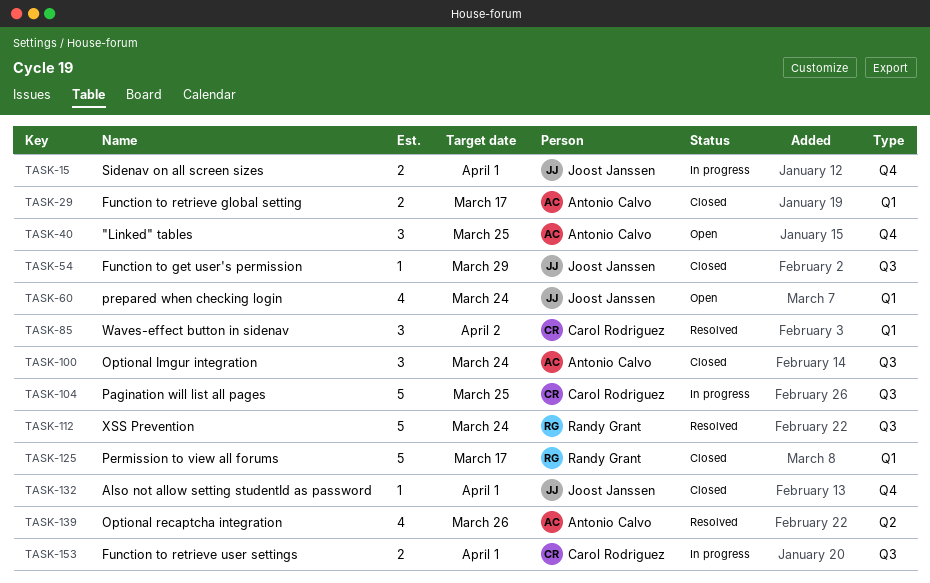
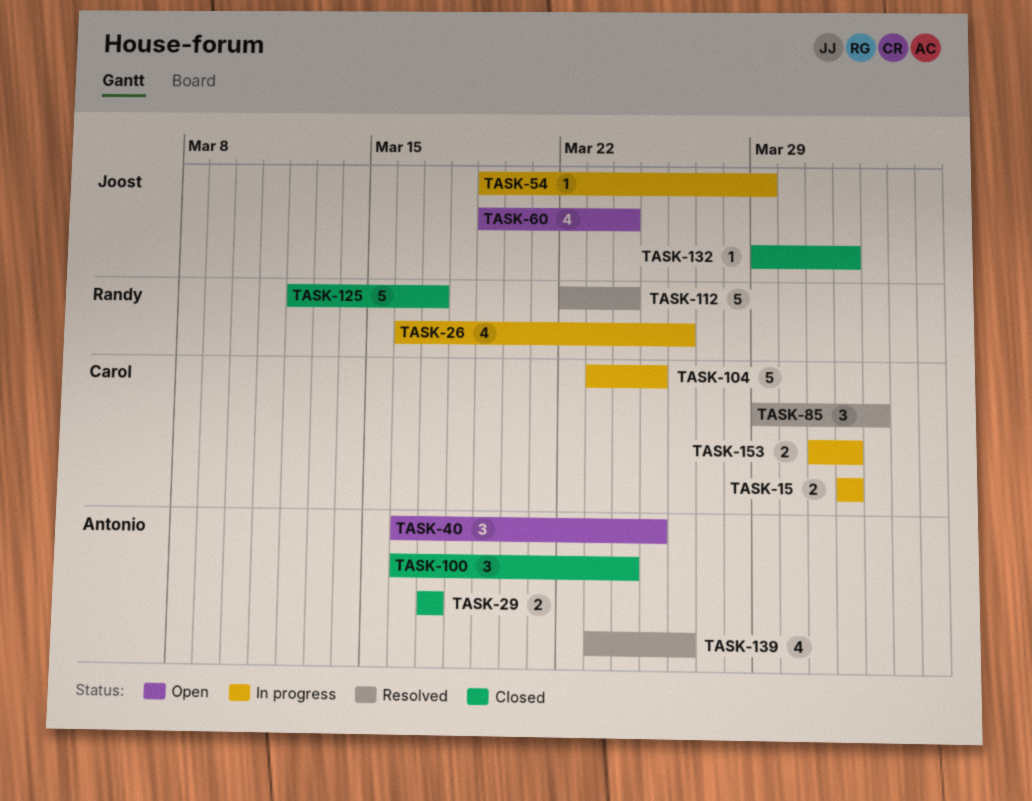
TASK-15, owner: Joost Janssen -> Carol Rodriguez
TASK-26: none -> present
TASK-54, status: Closed -> In progress

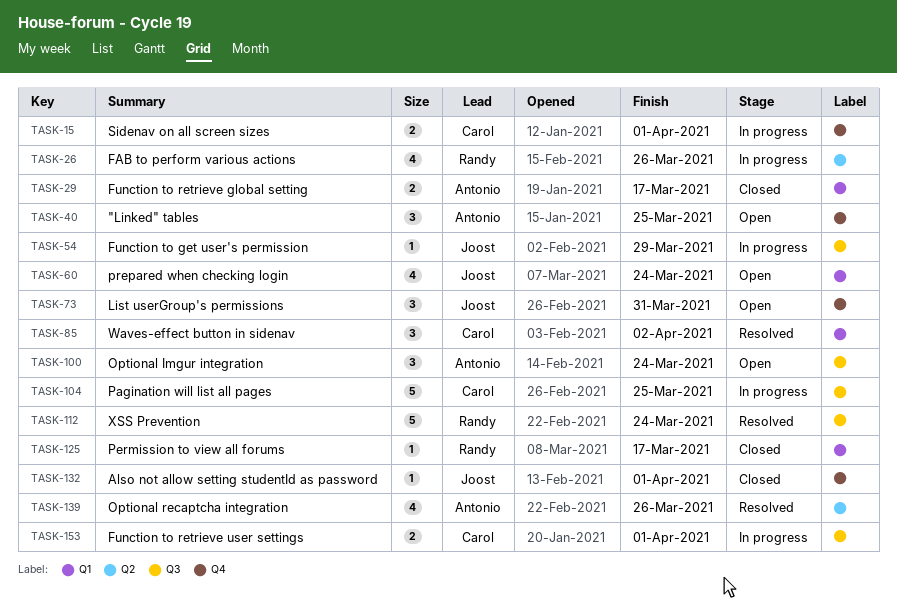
TASK-73: none -> present
TASK-100, status: Closed -> Open
TASK-125, estimate: 5 -> 1

